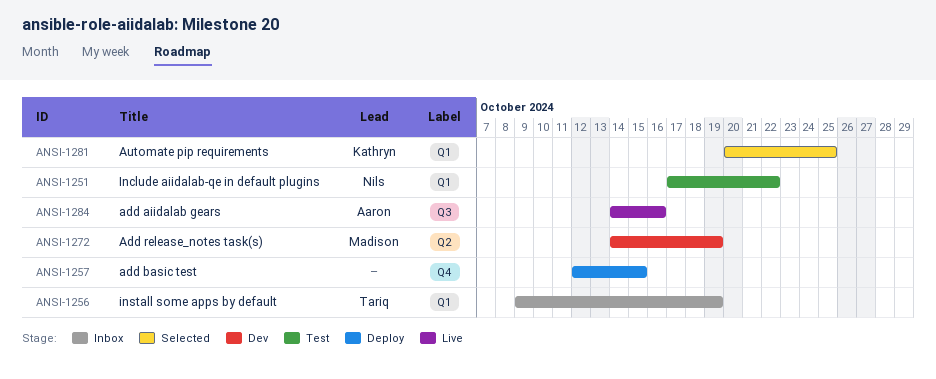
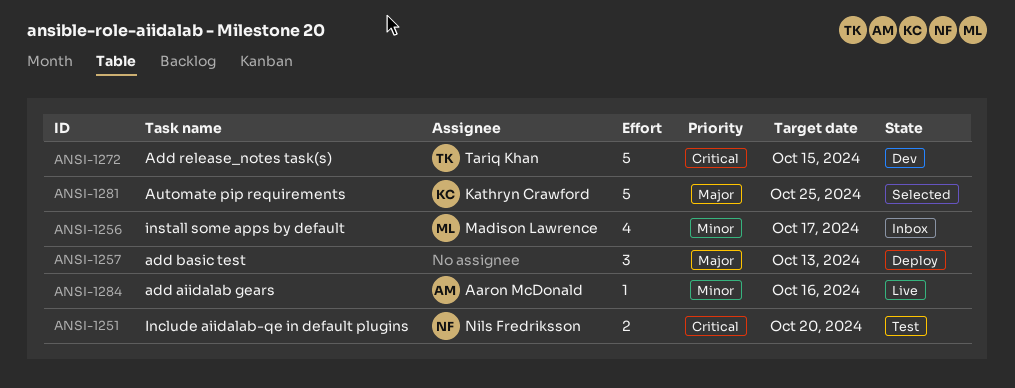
ANSI-1251, due: Oct 22 -> Oct 20
ANSI-1256, owner: Tariq Khan -> Madison Lawrence
ANSI-1256, due: Oct 19 -> Oct 17
ANSI-1257, due: Oct 15 -> Oct 13
ANSI-1272, owner: Madison Lawrence -> Tariq Khan
ANSI-1272, due: Oct 19 -> Oct 15

